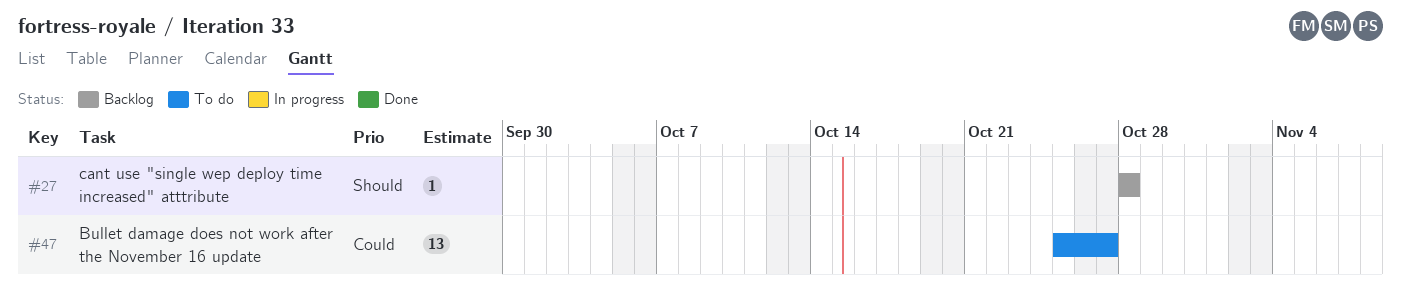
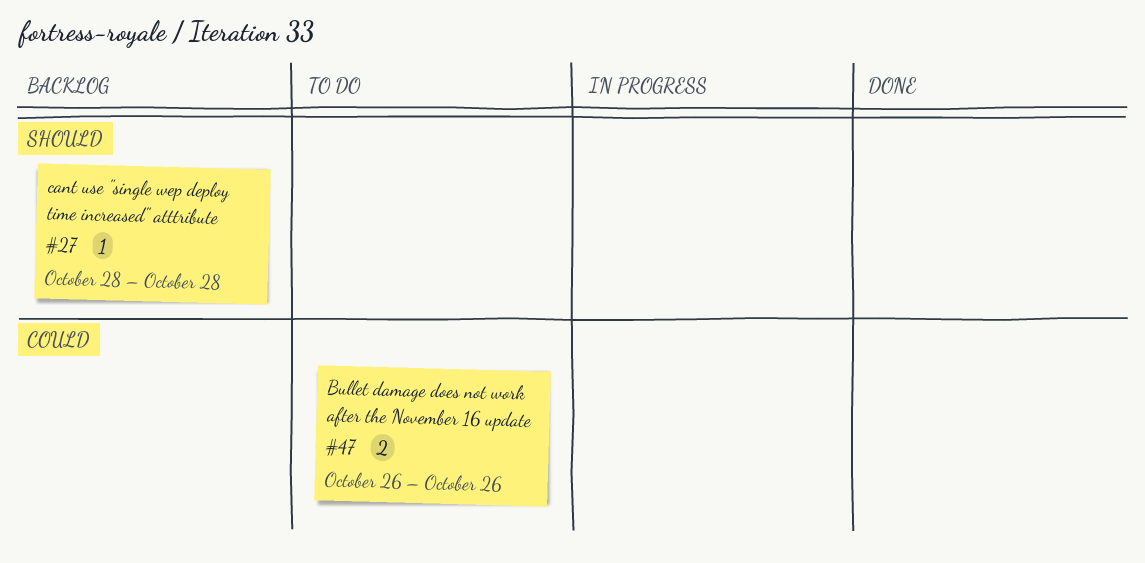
#47, estimate: 13 -> 2
#47, start: Oct 25 -> Oct 26
#47, due: Oct 27 -> Oct 26

